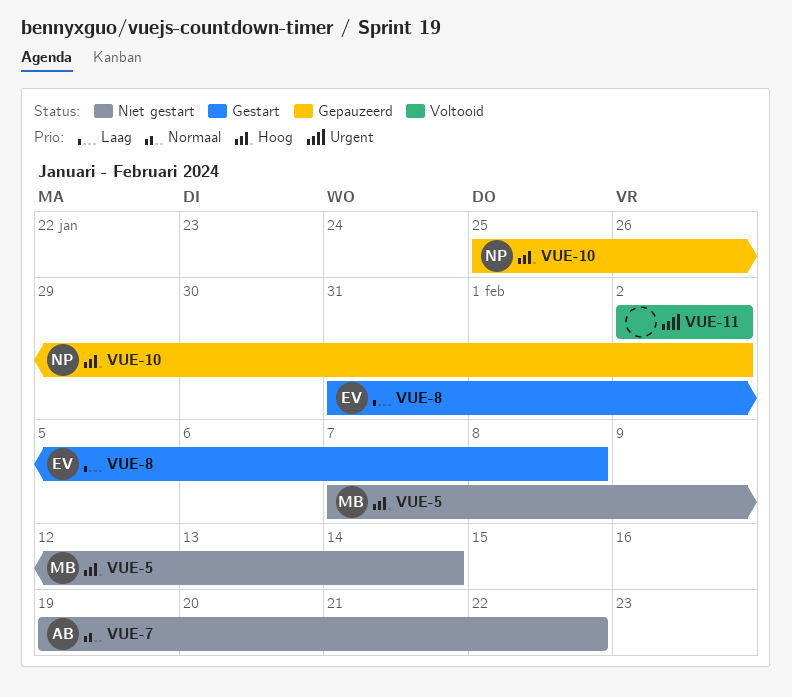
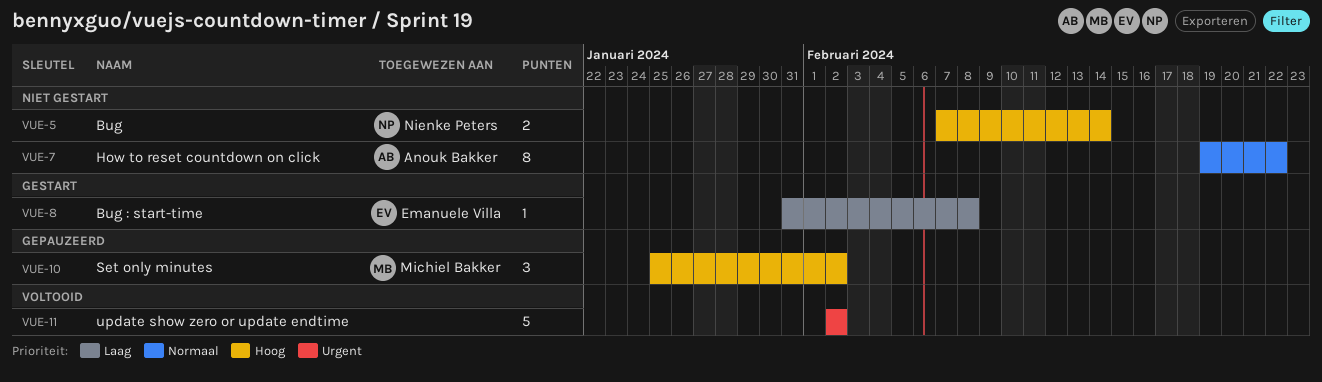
VUE-5, owner: Michiel Bakker -> Nienke Peters
VUE-10, owner: Nienke Peters -> Michiel Bakker

